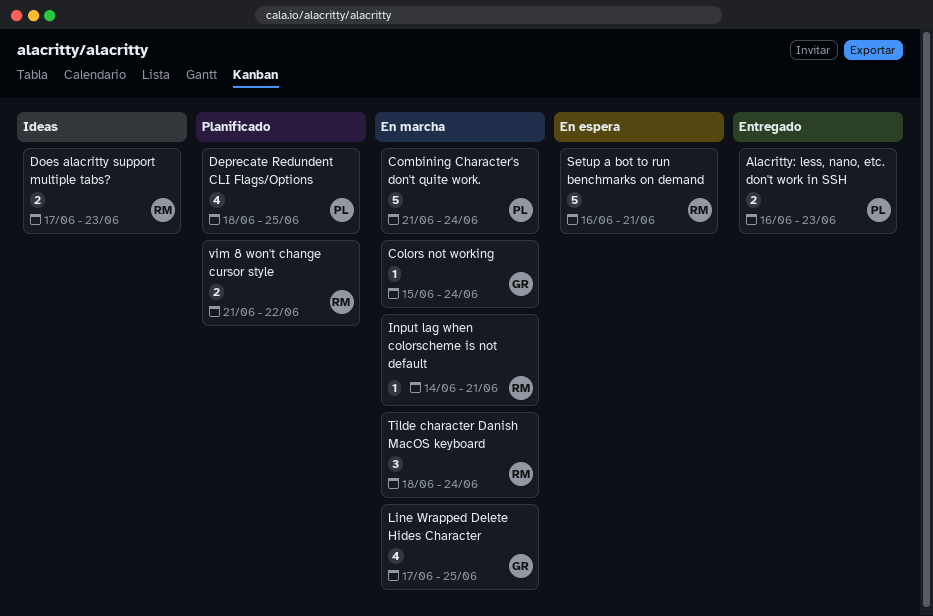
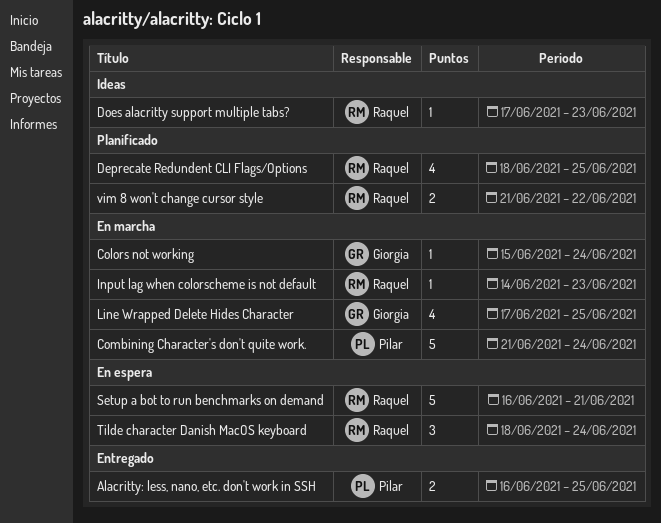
Alacritty: less, nano, etc. don't work in SSH, due: Jun 23 -> Jun 25
Deprecate Redundent CLI Flags/Options, owner: Pilar -> Raquel
Does alacritty support multiple tabs?, estimate: 2 -> 1
Input lag when colorscheme is not default, due: Jun 21 -> Jun 23
Tilde character Danish MacOS keyboard, status: En marcha -> En espera

